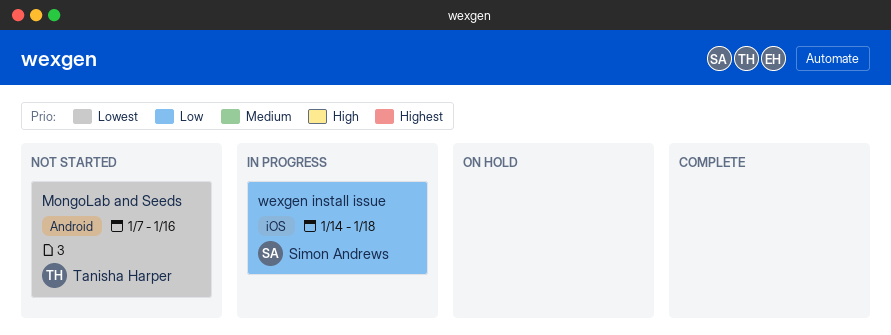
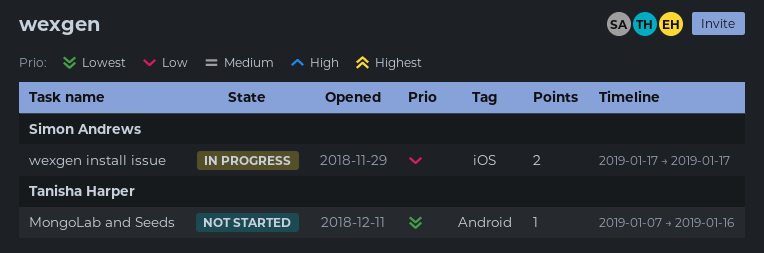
wexgen install issue, start: Jan 14 -> Jan 17
wexgen install issue, due: Jan 18 -> Jan 17

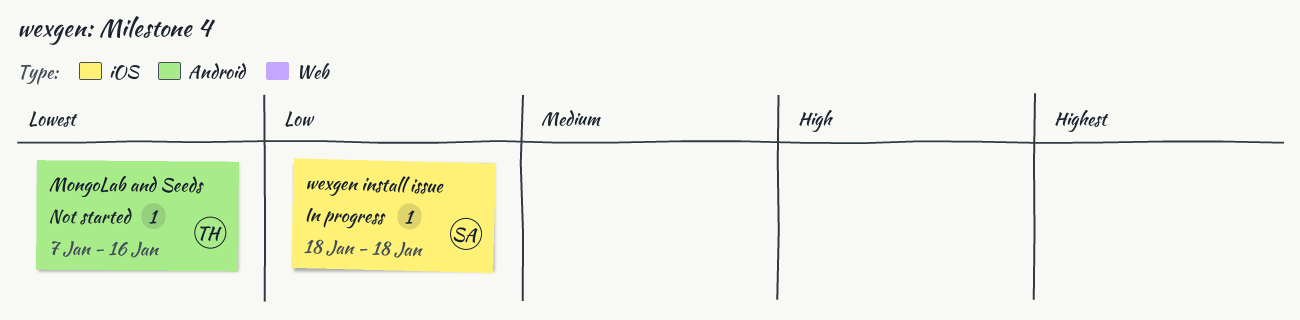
wexgen install issue, estimate: 2 -> 1
wexgen install issue, start: Jan 17 -> Jan 18
wexgen install issue, due: Jan 17 -> Jan 18

